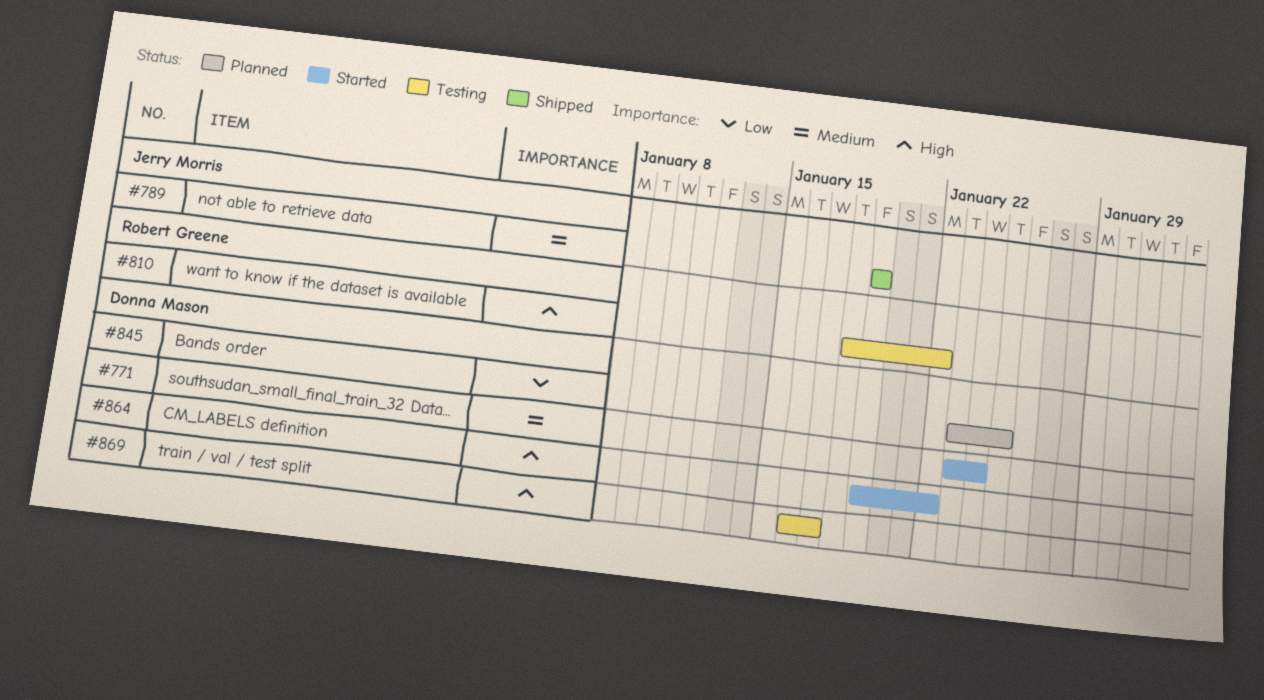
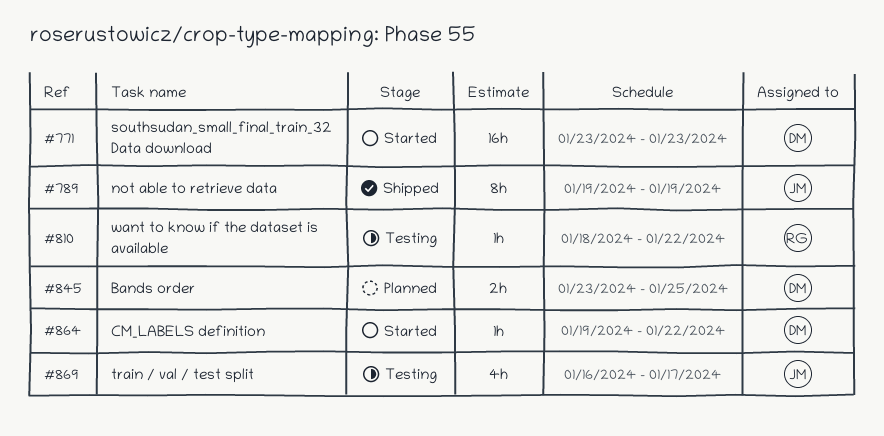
#771, due: Jan 24 -> Jan 23
#869, owner: Donna Mason -> Jerry Morris

